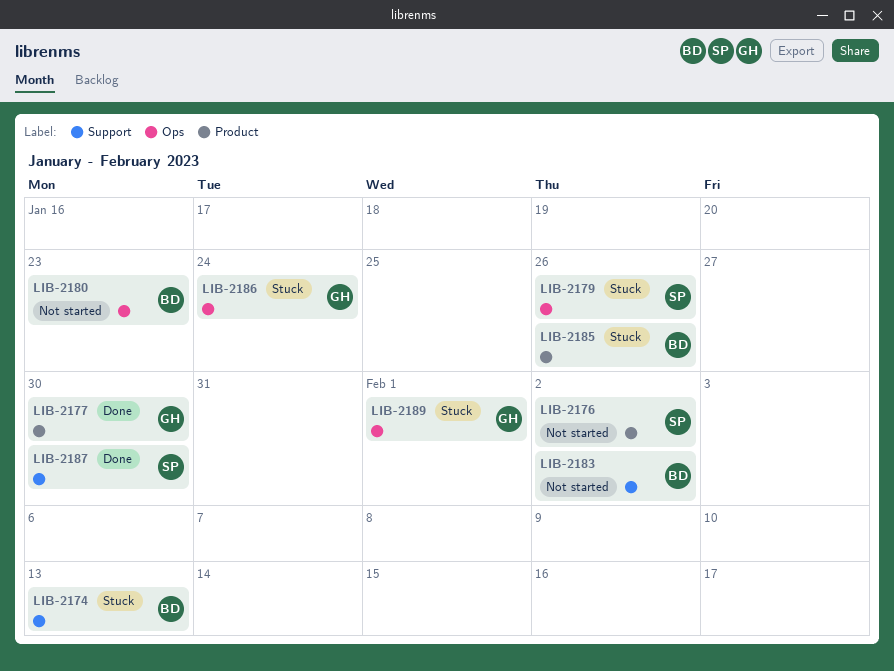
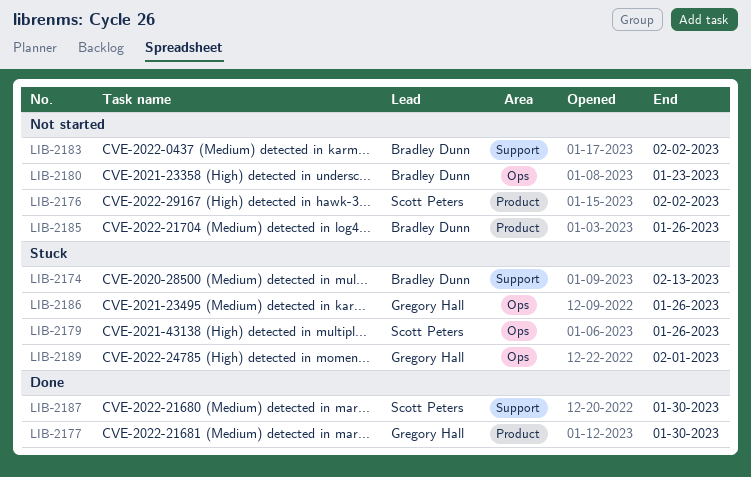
LIB-2185, status: Stuck -> Not started
LIB-2186, due: Jan 24 -> Jan 26

